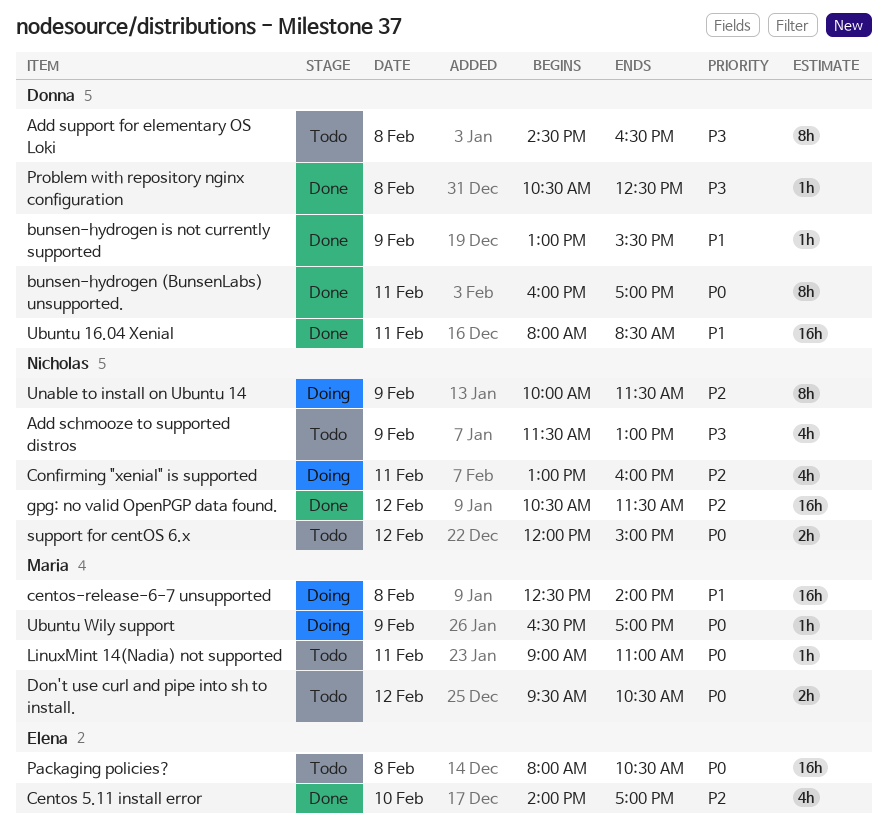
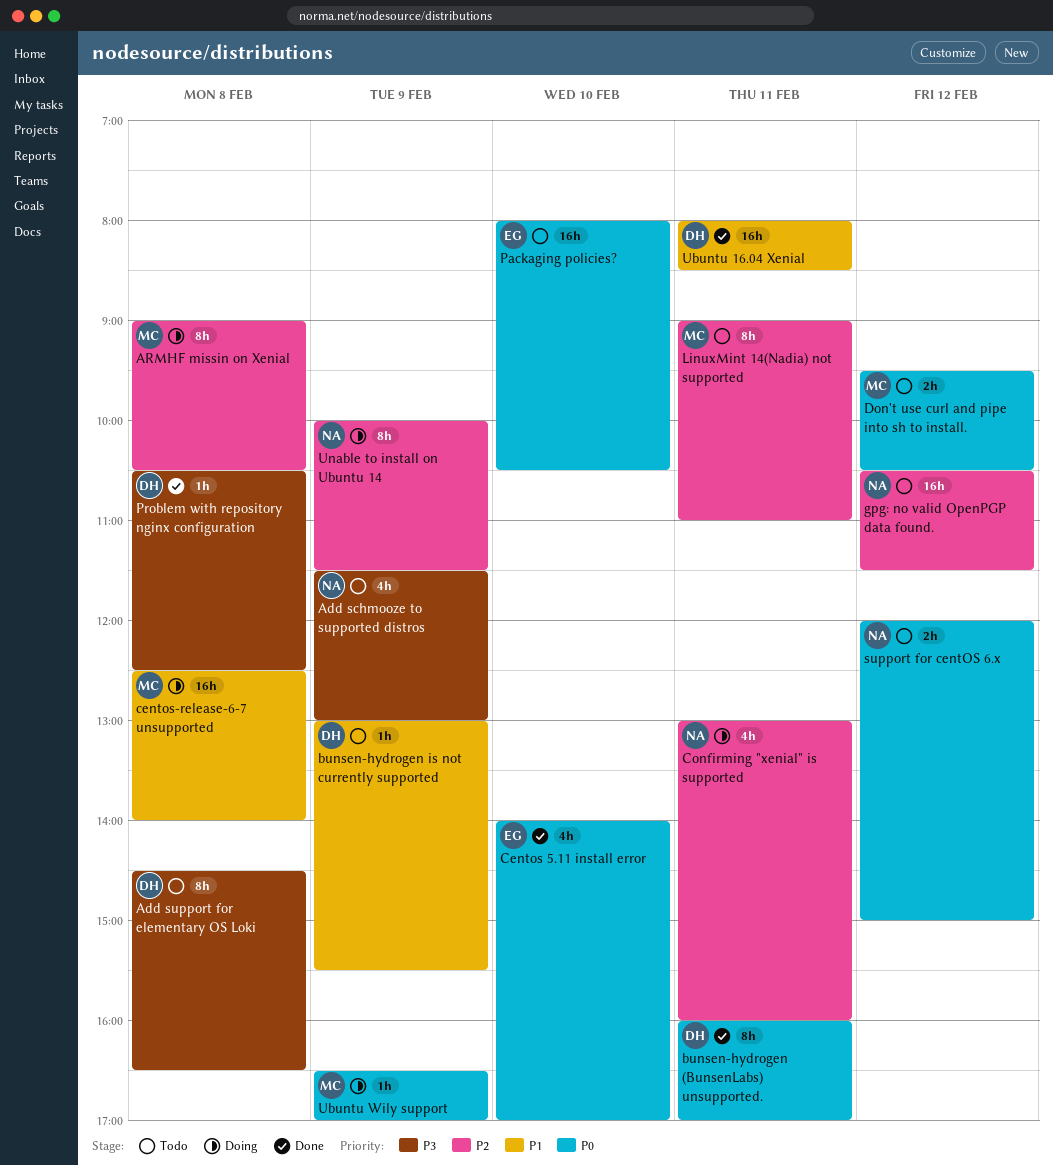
ARMHF missin on Xenial: none -> present
bunsen-hydrogen is not currently supported, status: Done -> Todo
Centos 5.11 install error, priority: P2 -> P0
gpg: no valid OpenPGP data found., status: Done -> Todo
LinuxMint 14(Nadia) not supported, priority: P0 -> P2
LinuxMint 14(Nadia) not supported, estimate: 1h -> 8h
Packaging policies?, day: Feb 8 -> Feb 10

